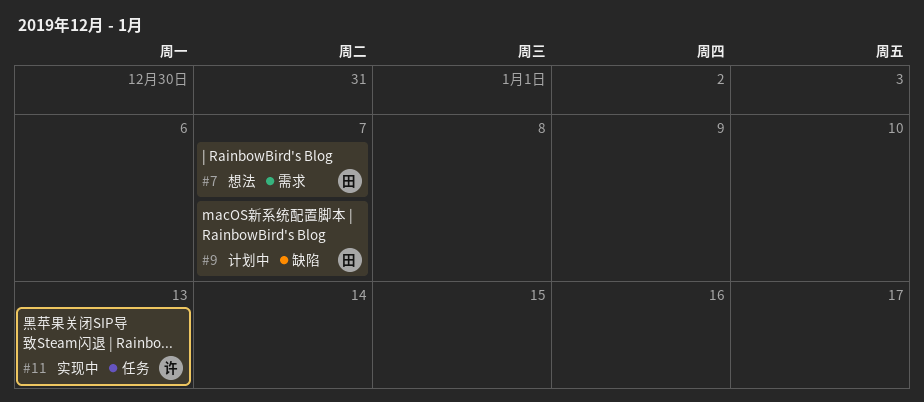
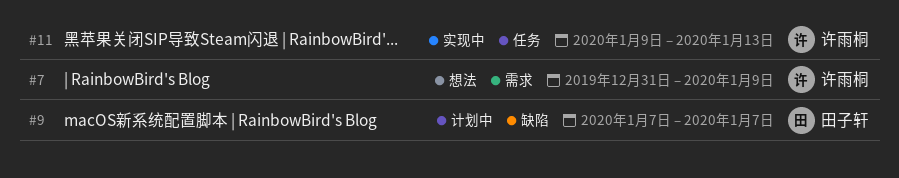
#7, owner: 田子轩 -> 许雨桐
#7, due: Jan 7 -> Jan 9

